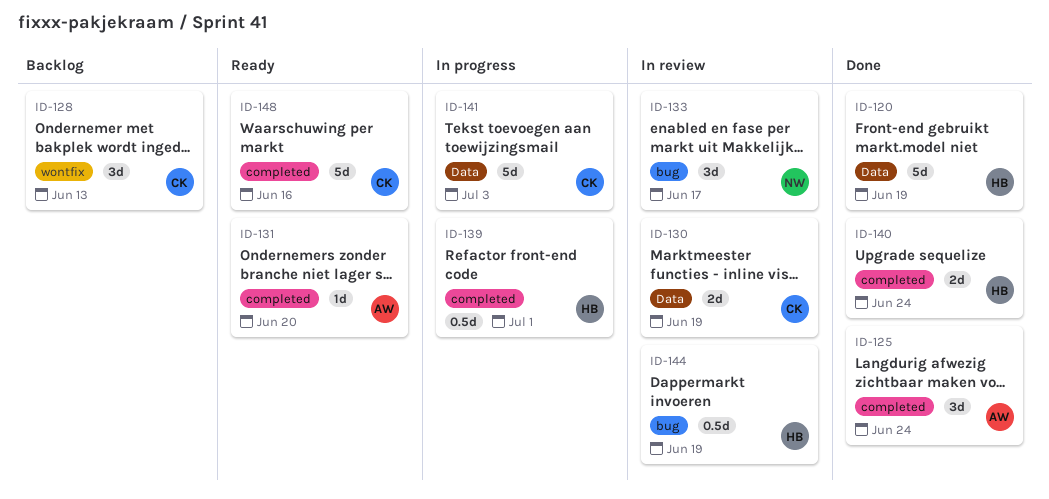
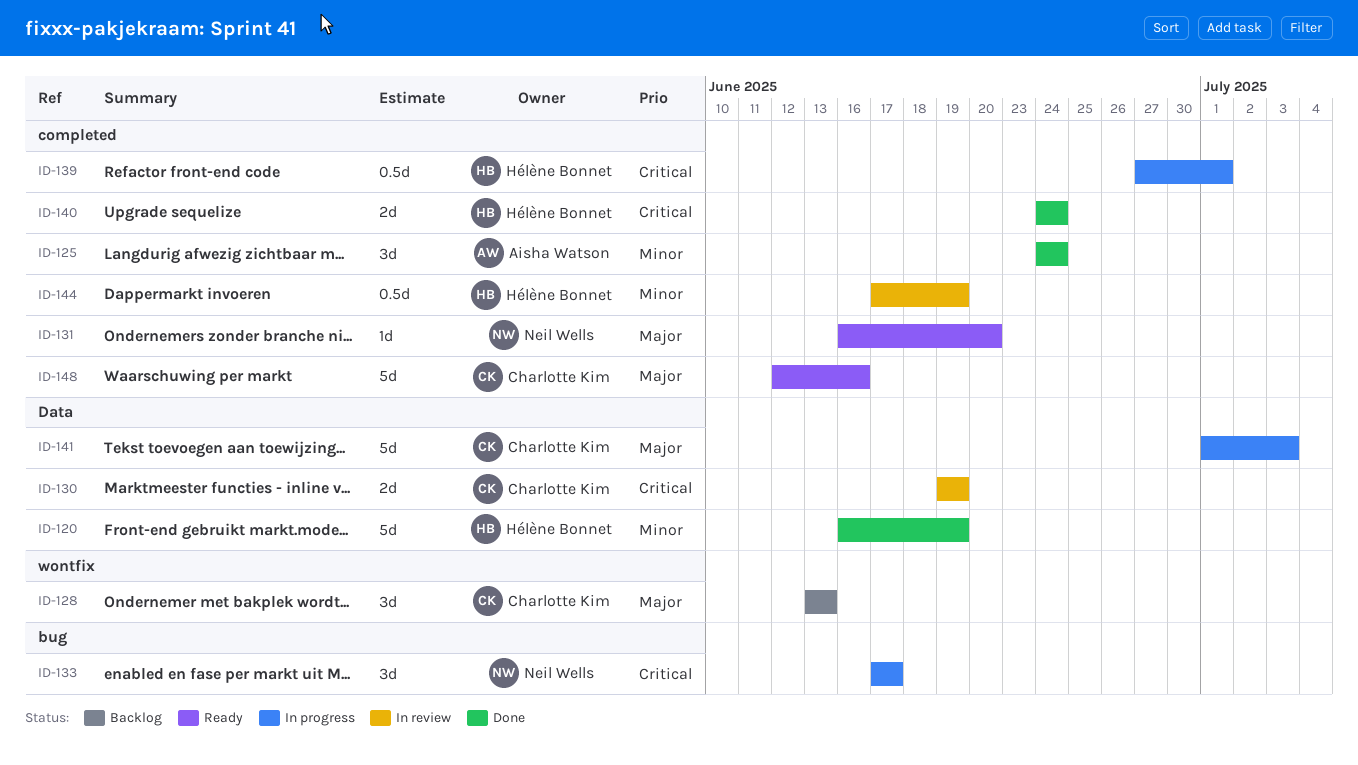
ID-131, owner: Aisha Watson -> Neil Wells
ID-133, status: In review -> In progress
ID-144, label: bug -> completed

